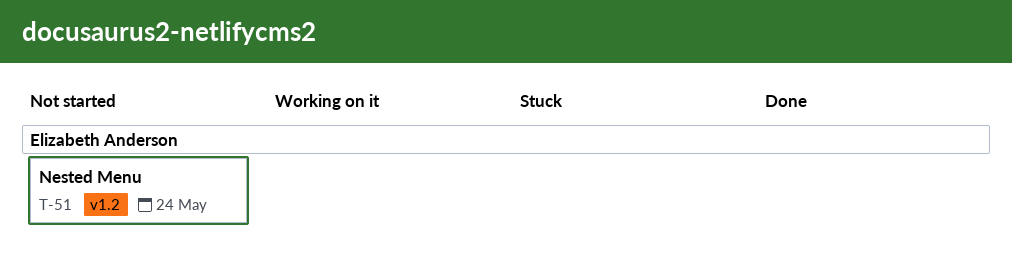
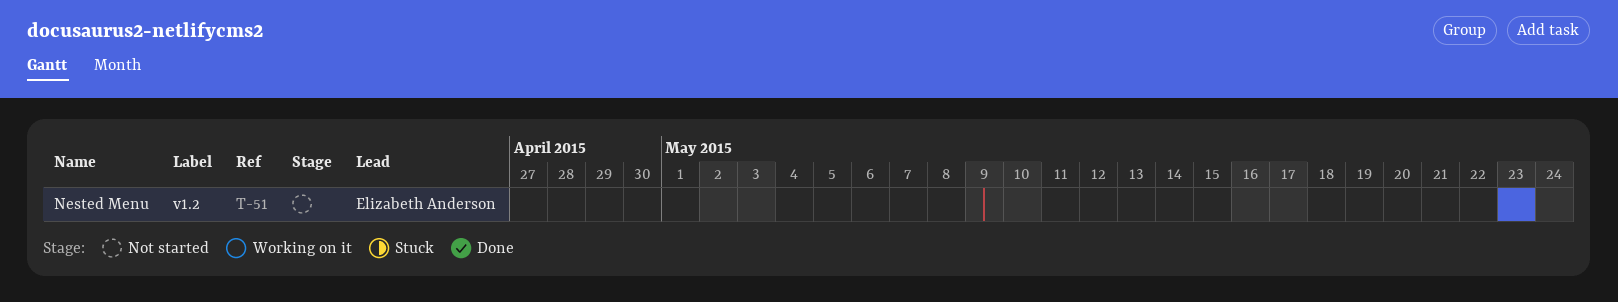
T-51, due: May 24 -> May 23

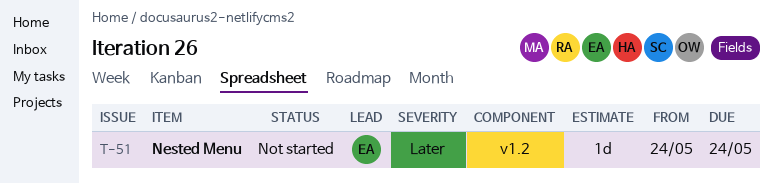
T-51, start: May 23 -> May 24
T-51, due: May 23 -> May 24

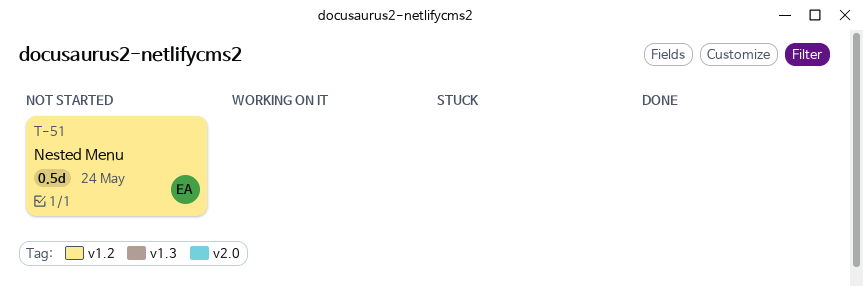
T-51, estimate: 1d -> 0.5d

